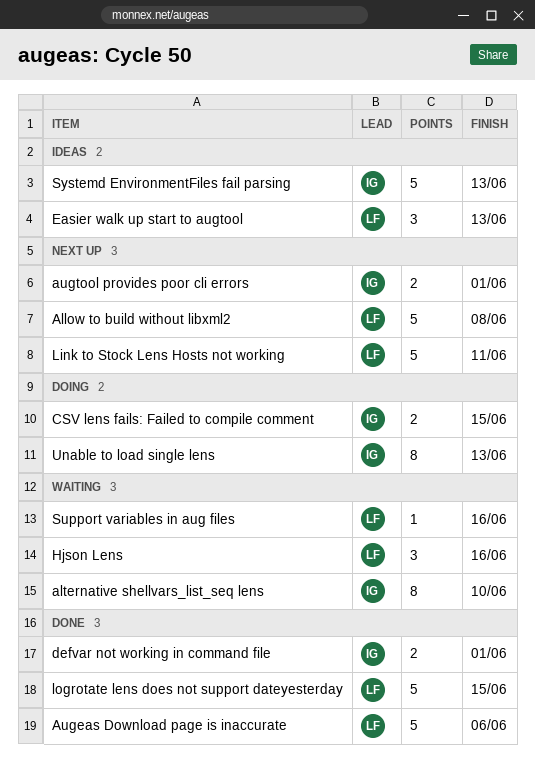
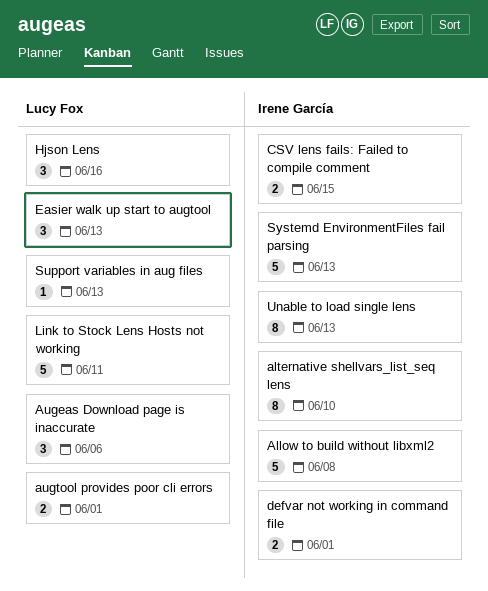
Allow to build without libxml2, owner: Lucy Fox -> Irene García
Augeas Download page is inaccurate, estimate: 5 -> 3
augtool provides poor cli errors, owner: Irene García -> Lucy Fox
logrotate lens does not support dateyesterday: present -> none
Support variables in aug files, due: Jun 16 -> Jun 13

